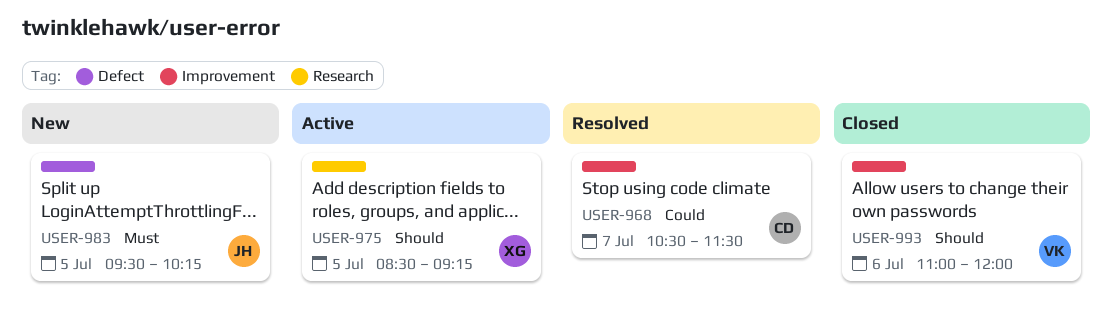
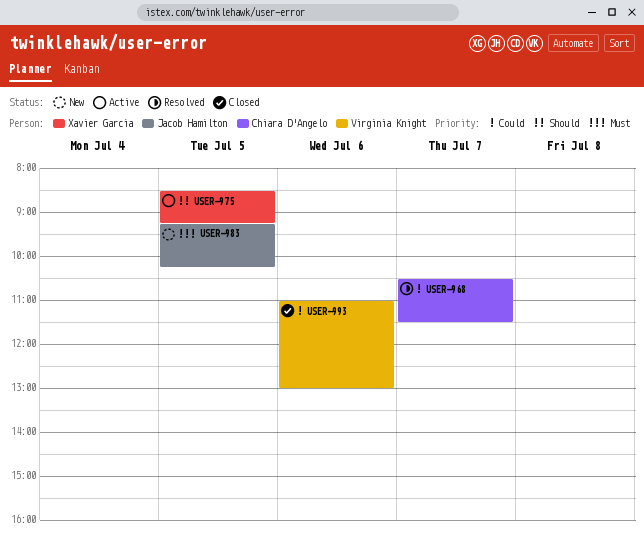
USER-983, begins: 09:30 -> 09:15
USER-993, priority: Should -> Could
USER-993, ends: 12:00 -> 13:00

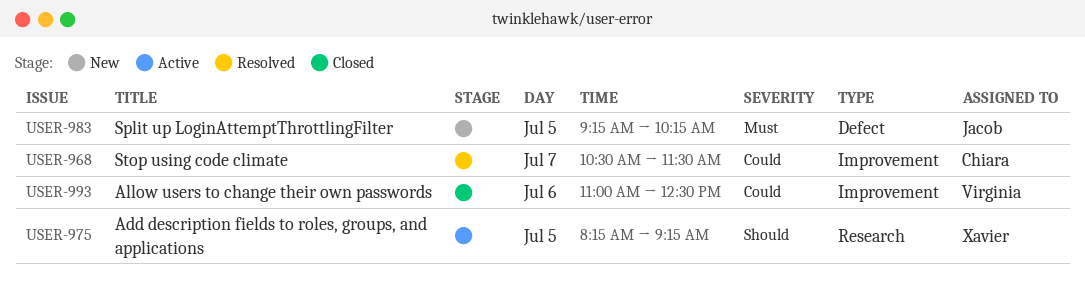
USER-975, begins: 08:30 -> 08:15
USER-993, ends: 13:00 -> 12:30

